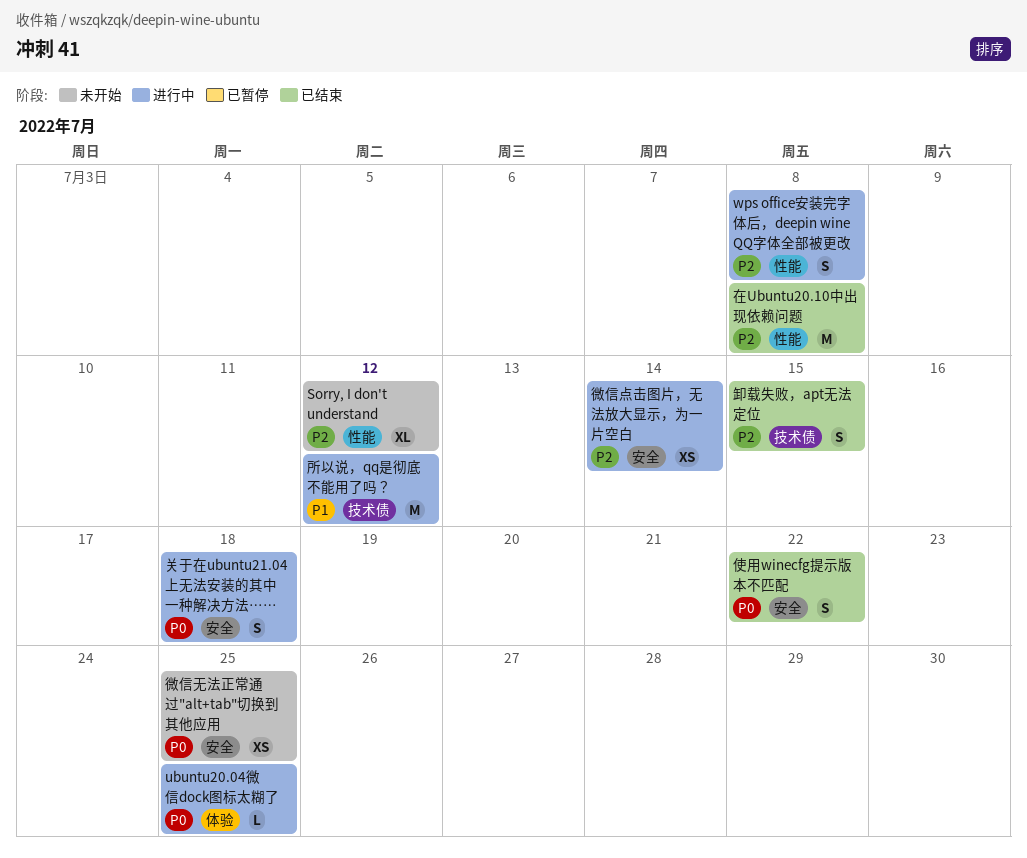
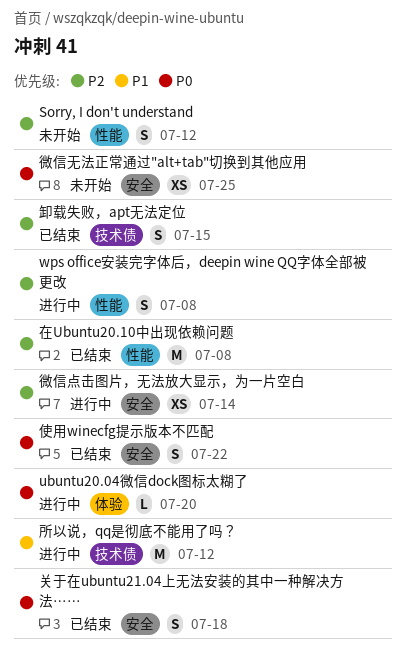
Sorry, I don't understand, estimate: XL -> S
ubuntu20.04微信dock图标太糊了, due: Jul 25 -> Jul 20
关于在ubuntu21.04上无法安装的其中一种解决方法……, status: 进行中 -> 已结束

